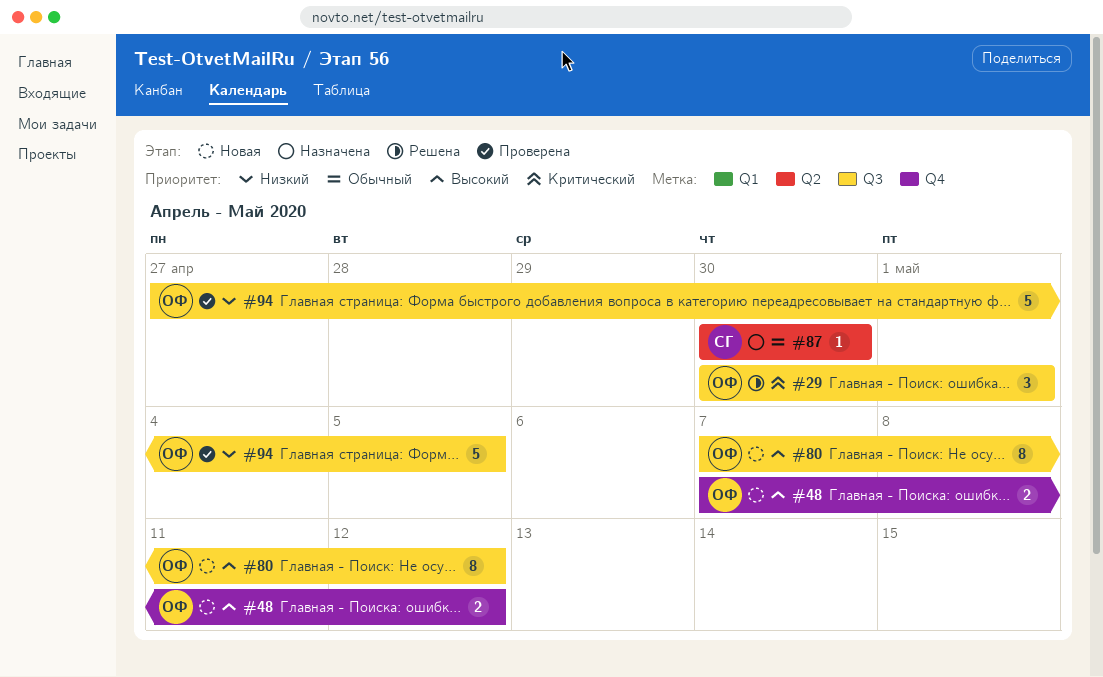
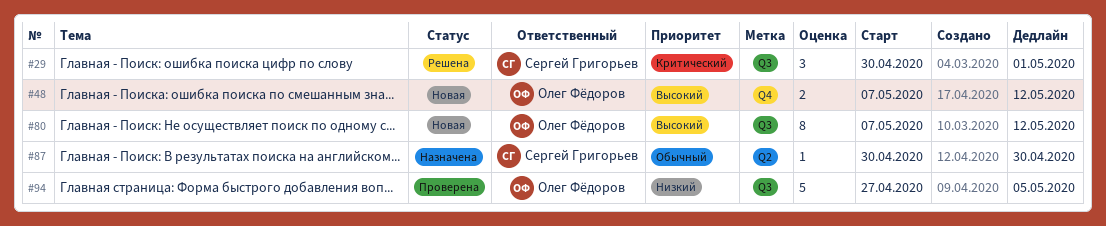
#29, owner: Олег Фёдоров -> Сергей Григорьев

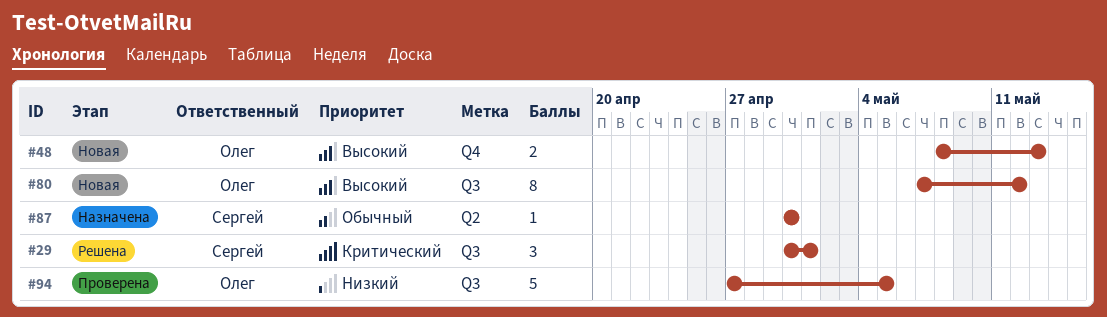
#48, start: May 7 -> May 8
#48, due: May 12 -> May 13

